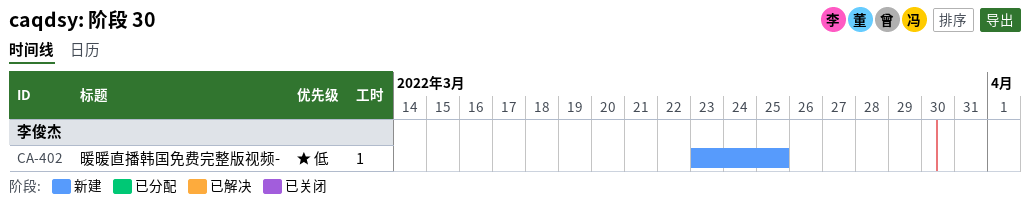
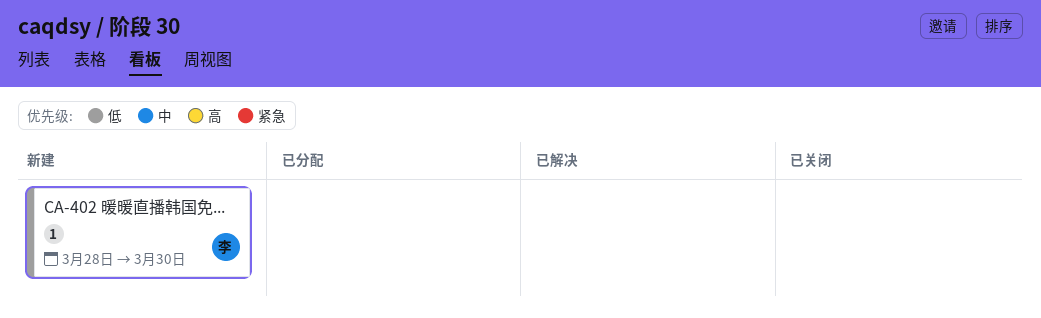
CA-402, start: Mar 23 -> Mar 28
CA-402, due: Mar 25 -> Mar 30

